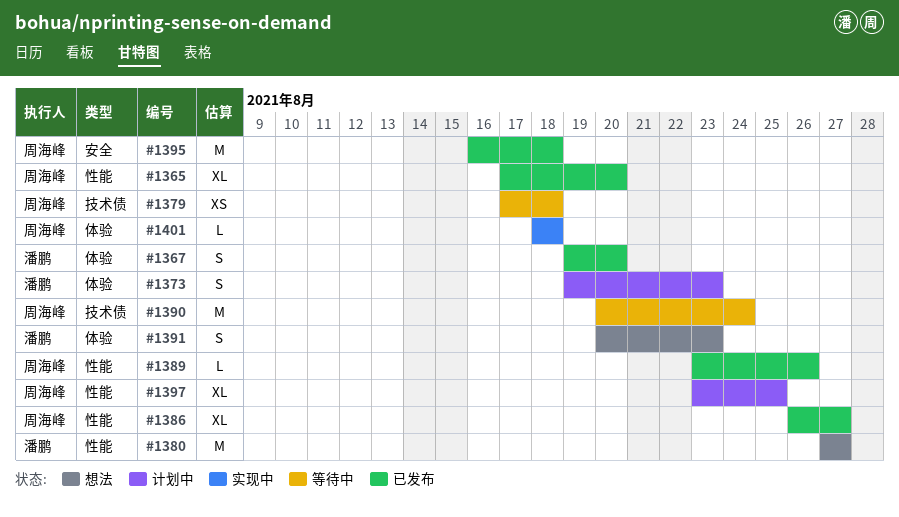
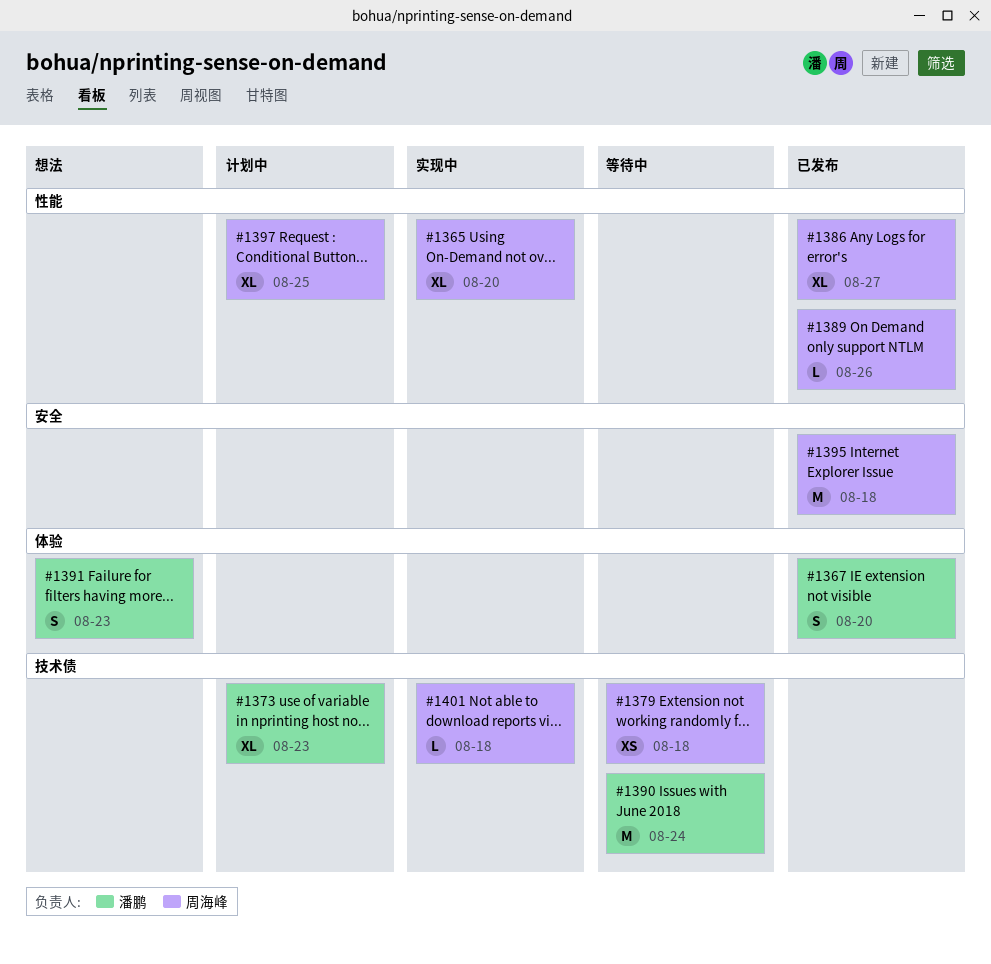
#1365, status: 已发布 -> 实现中
#1373, label: 体验 -> 技术债
#1373, estimate: S -> XL
#1380: present -> none
#1390, owner: 周海峰 -> 潘鹏
#1401, label: 体验 -> 技术债

